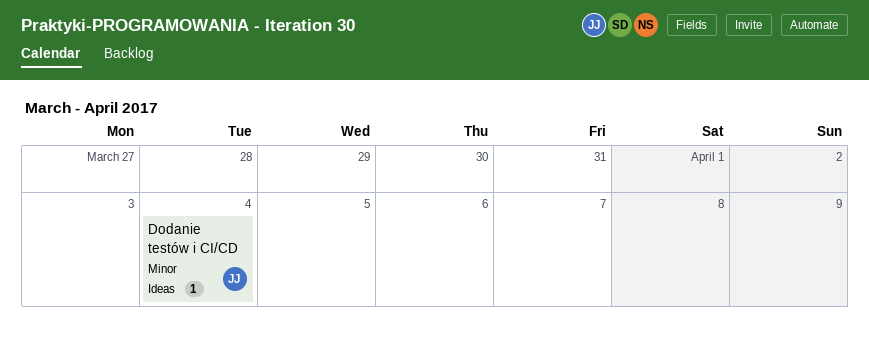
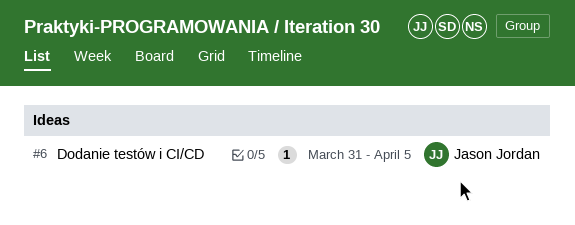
Dodanie testów i CI/CD, due: Apr 4 -> Apr 5

